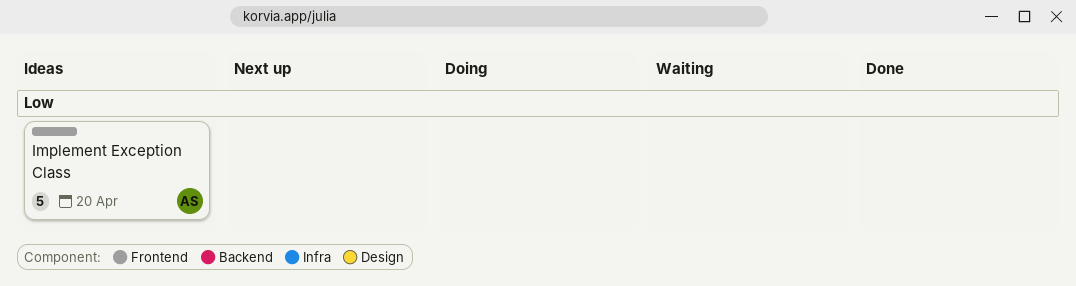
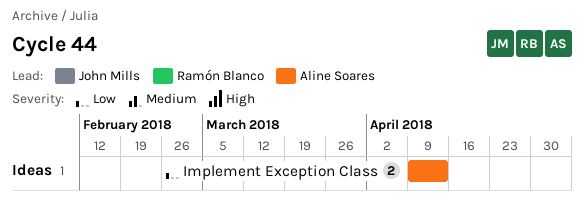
Implement Exception Class, estimate: 5 -> 2
Implement Exception Class, due: Apr 20 -> Apr 13

